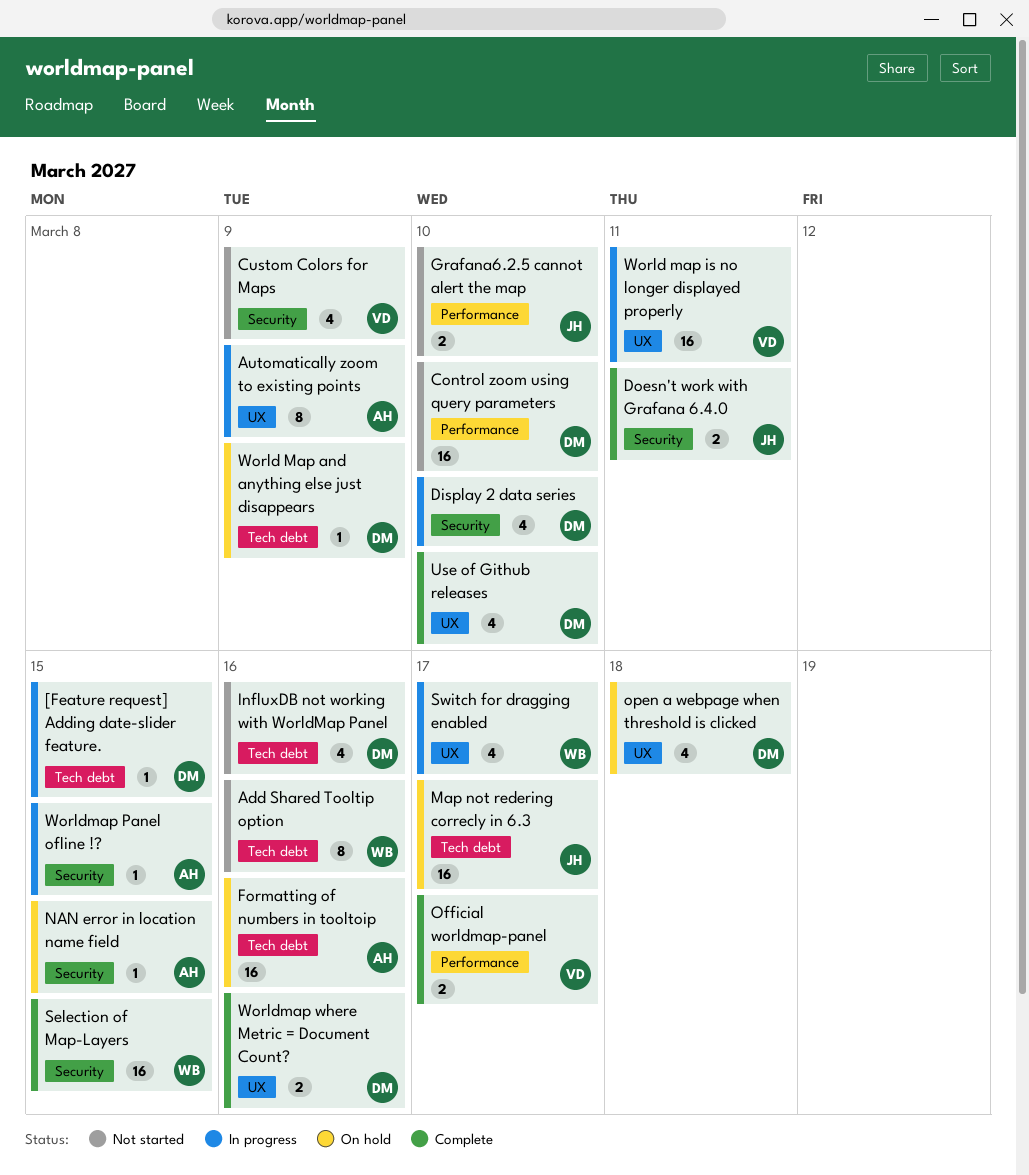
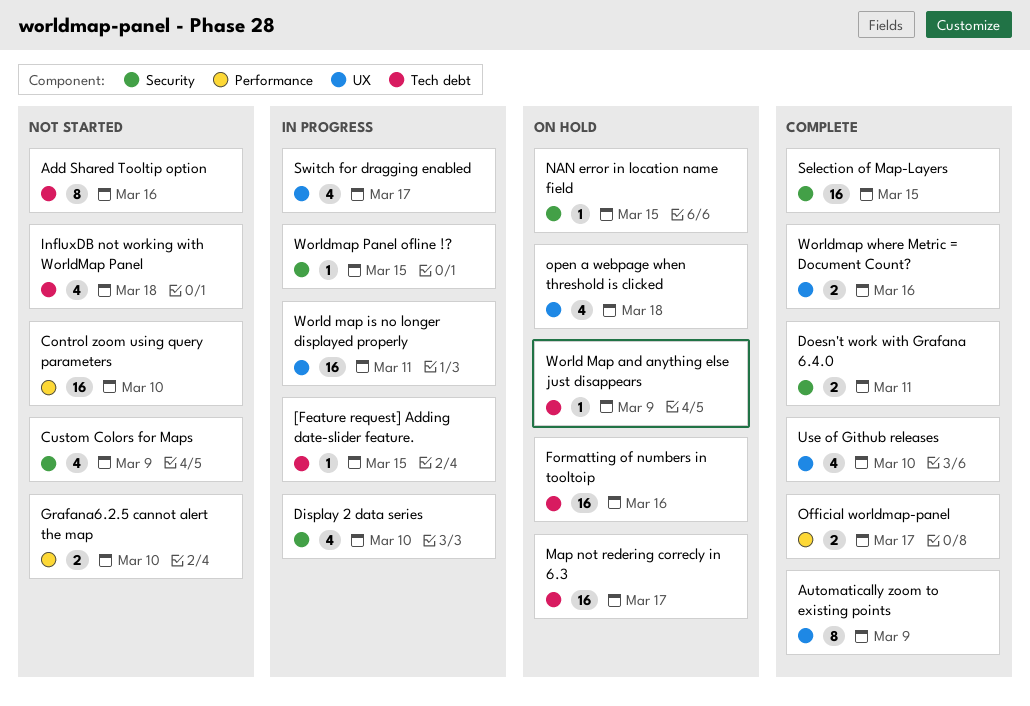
Automatically zoom to existing points, status: In progress -> Complete
InfluxDB not working with WorldMap Panel, due: Mar 16 -> Mar 18

